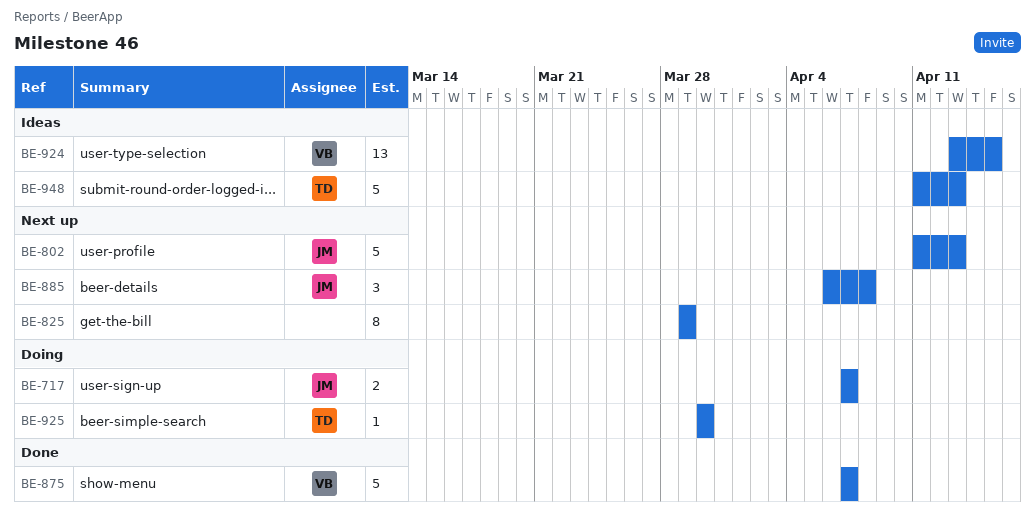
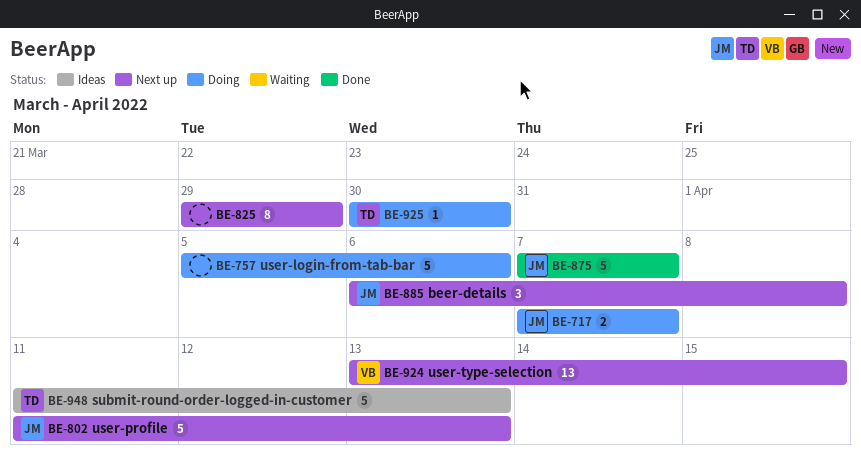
BE-757: none -> present
BE-875, owner: VB -> JM
BE-924, status: Ideas -> Next up

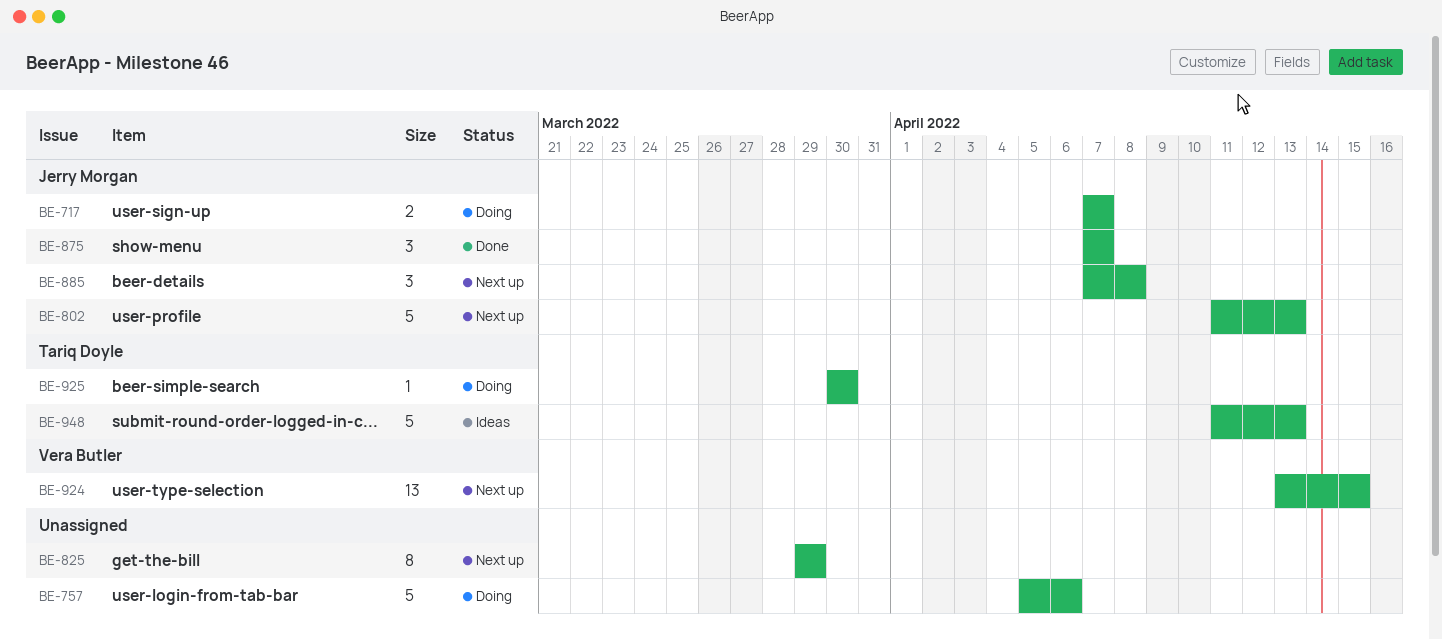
BE-875, estimate: 5 -> 3
BE-885, start: Apr 6 -> Apr 7

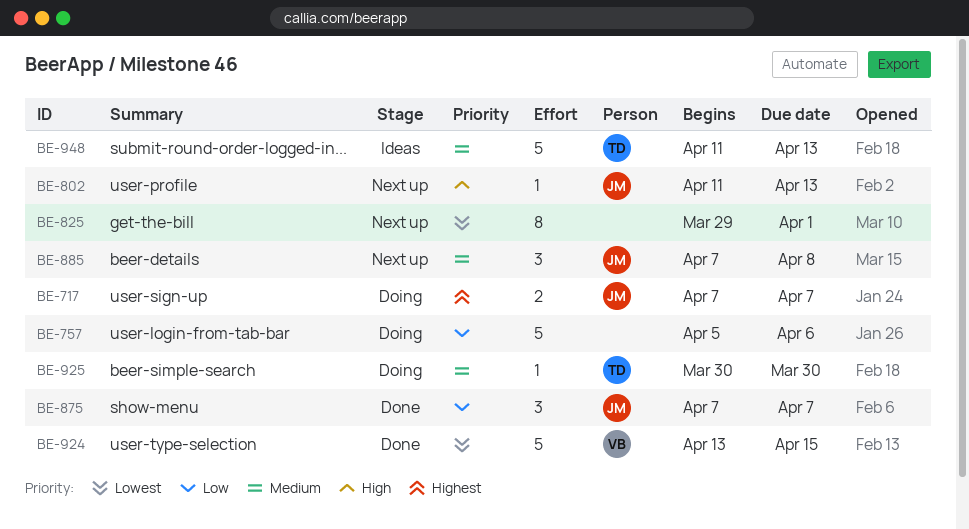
BE-802, estimate: 5 -> 1
BE-825, due: Mar 29 -> Apr 1
BE-924, status: Next up -> Done
BE-924, estimate: 13 -> 5

